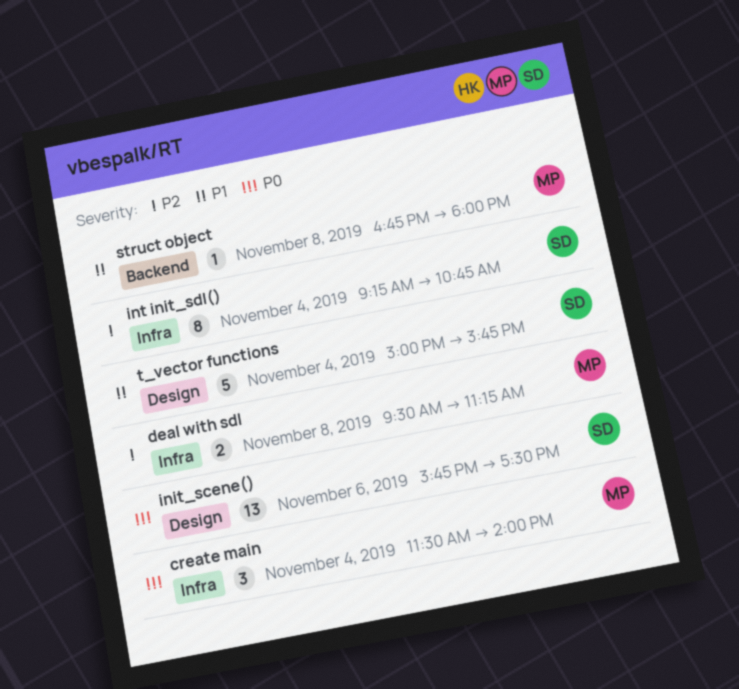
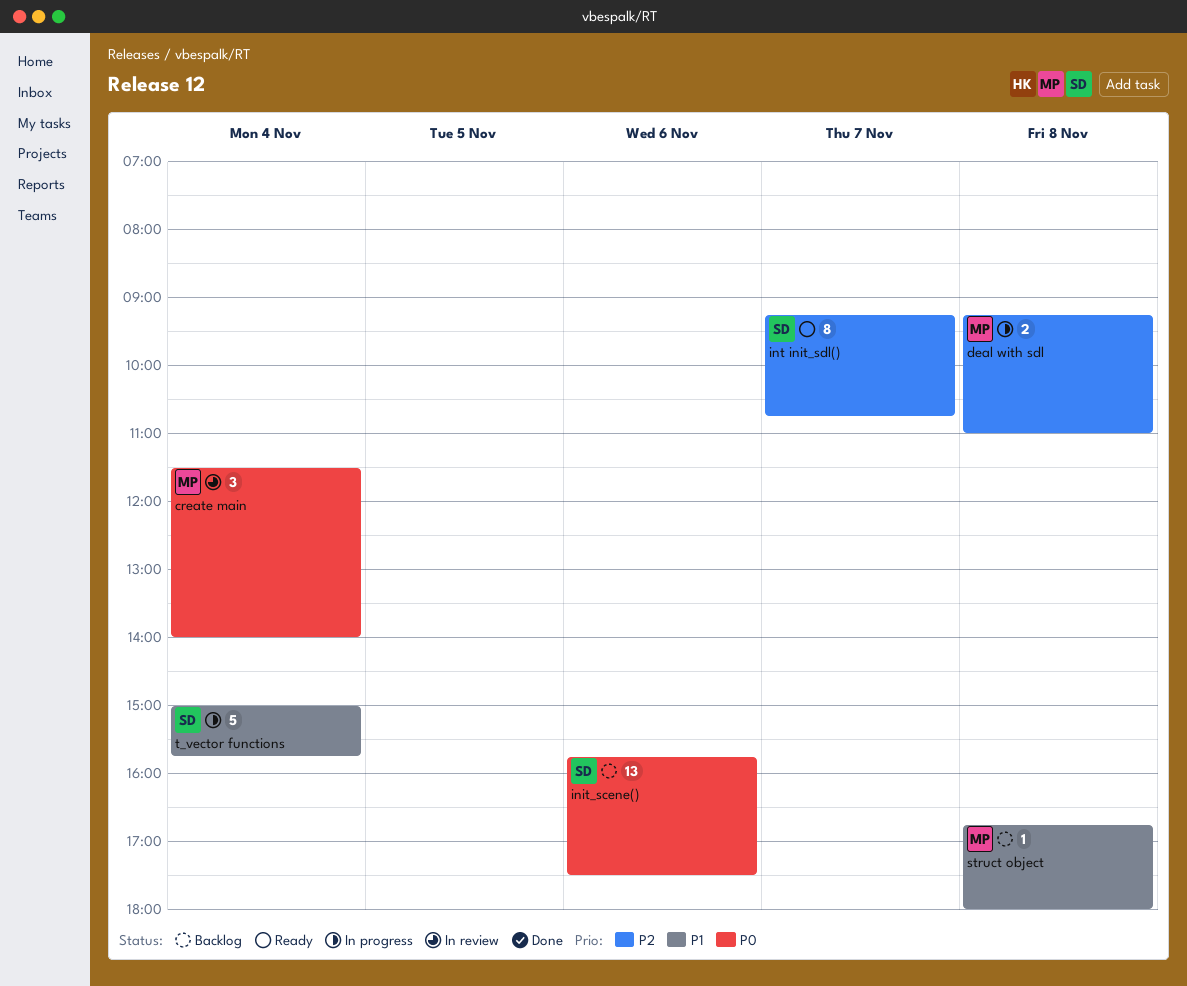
deal with sdl, begins: 09:30 -> 09:15
deal with sdl, ends: 11:15 -> 11:00
int init_sdl(), day: Nov 4 -> Nov 7

